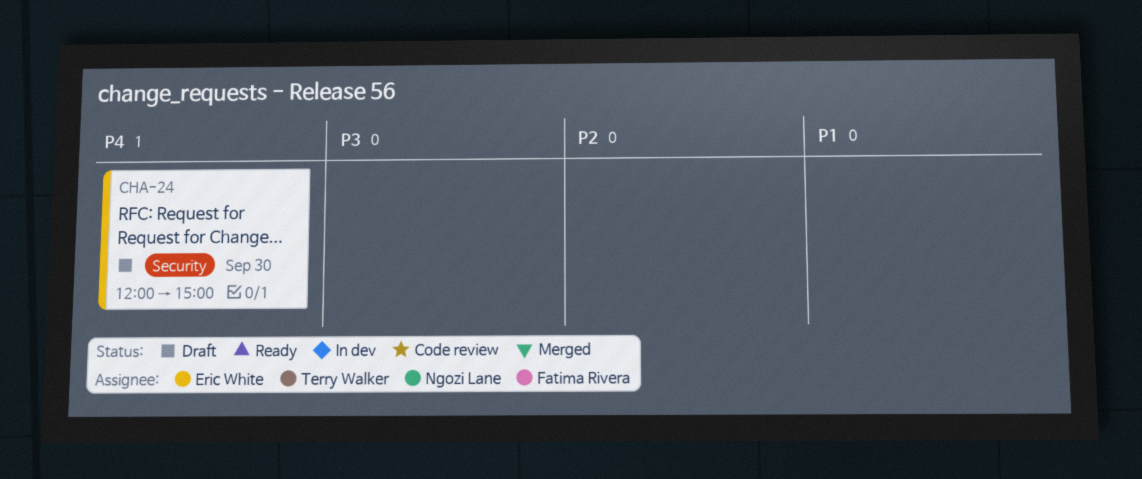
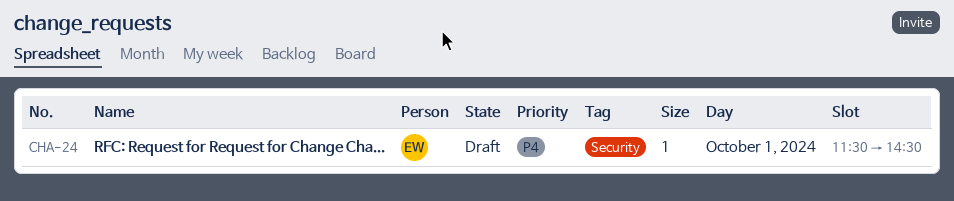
CHA-24, day: Sep 30 -> Oct 1
CHA-24, begins: 12:00 -> 11:30
CHA-24, ends: 15:00 -> 14:30

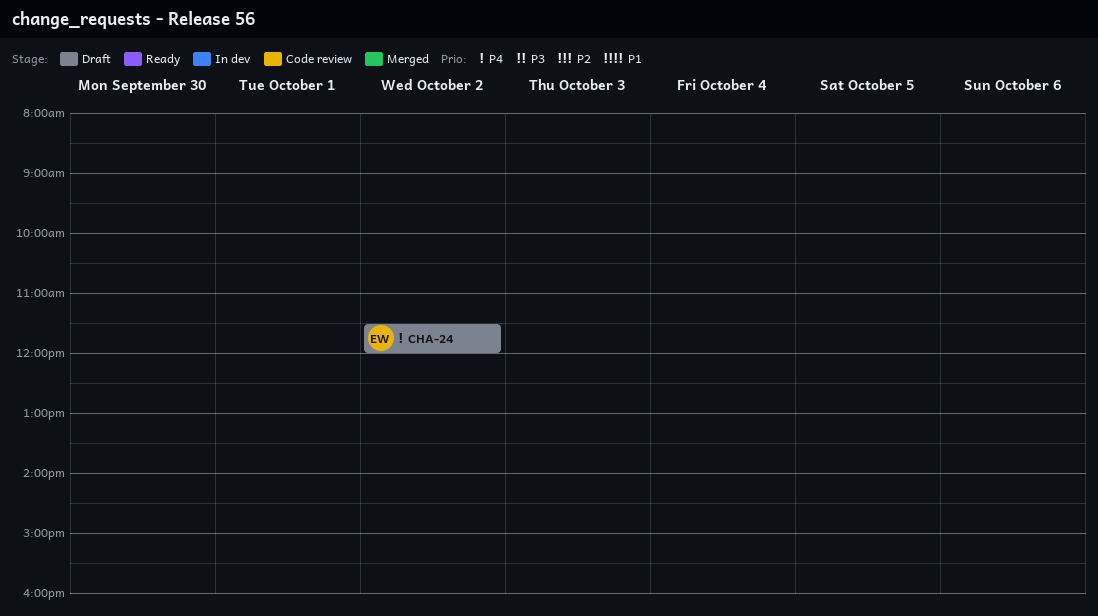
CHA-24, day: Oct 1 -> Oct 2
CHA-24, ends: 14:30 -> 12:00

